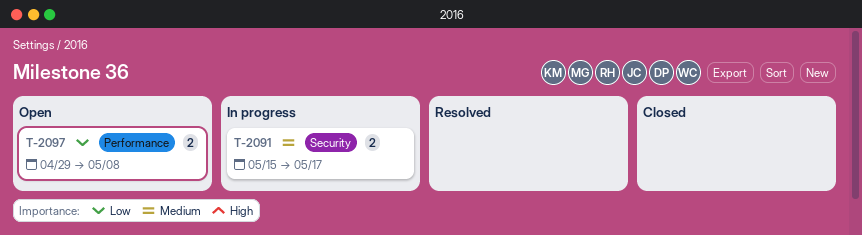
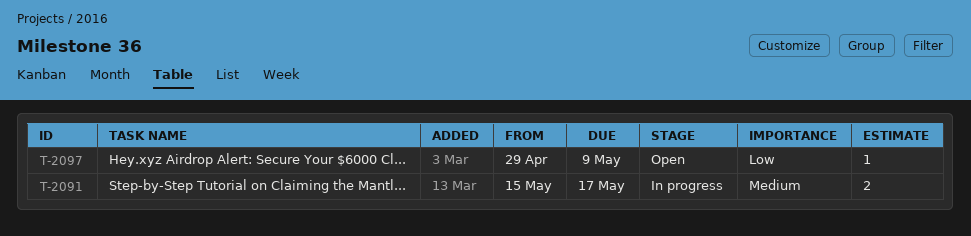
T-2097, estimate: 2 -> 1
T-2097, due: May 8 -> May 9

